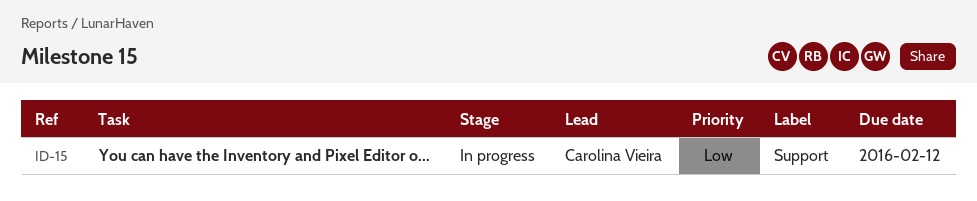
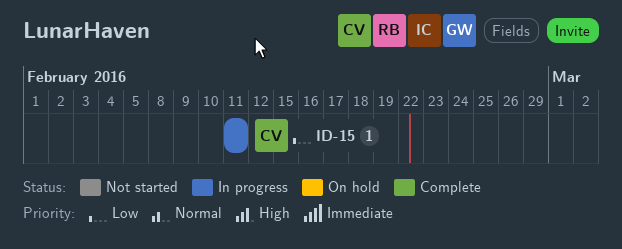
ID-15, due: Feb 12 -> Feb 11

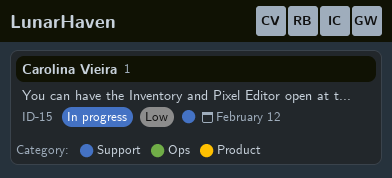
ID-15, due: Feb 11 -> Feb 12

